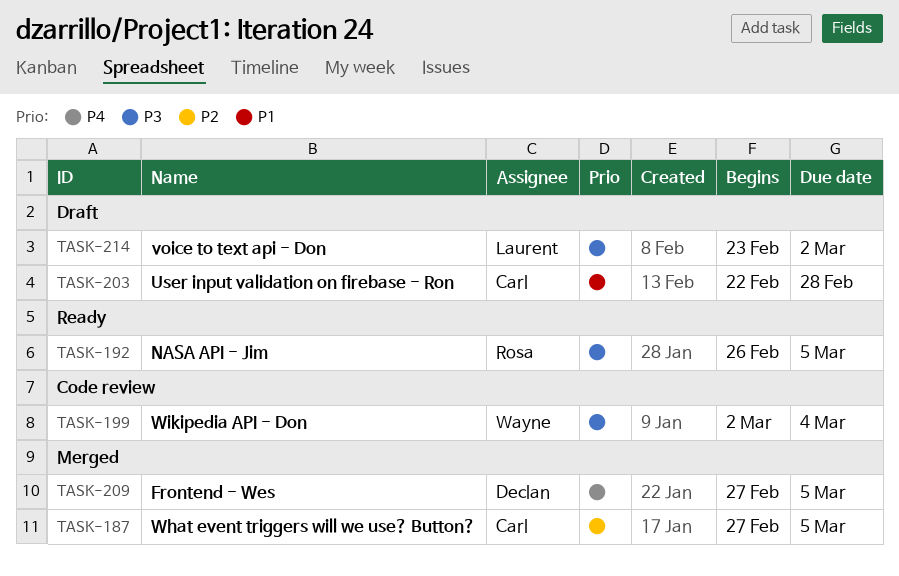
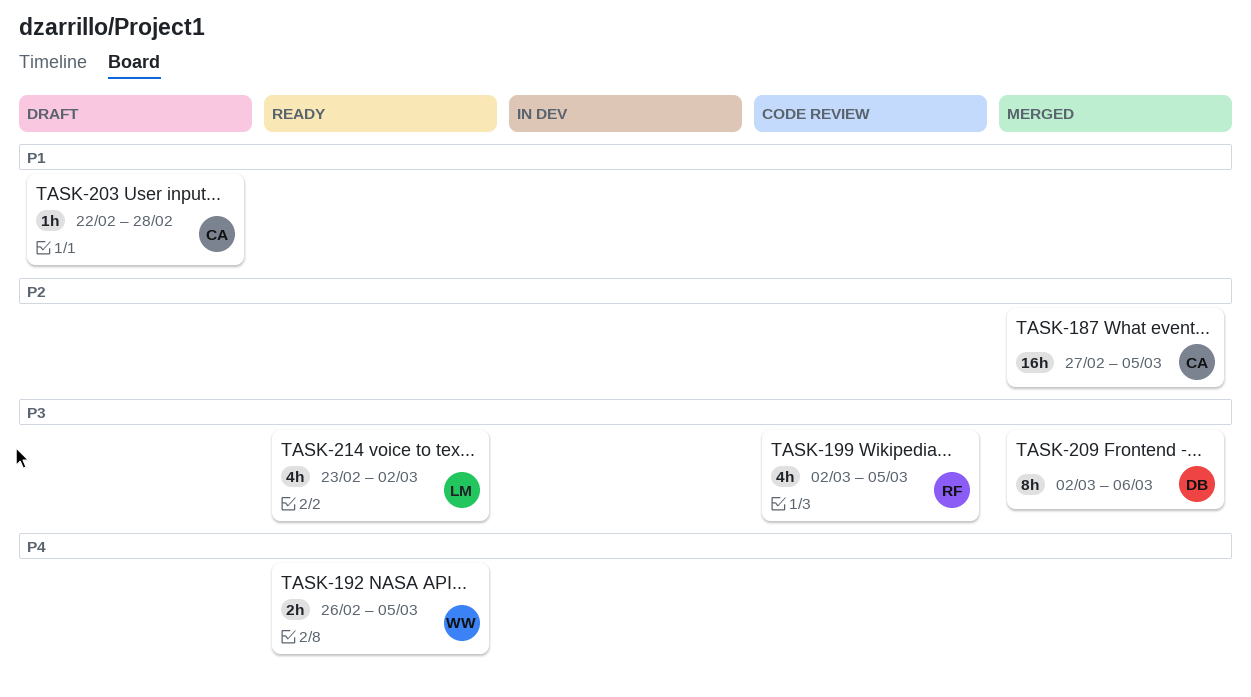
TASK-192, owner: Rosa -> Wayne
TASK-192, priority: P3 -> P4
TASK-199, owner: Wayne -> Rosa
TASK-199, due: Mar 4 -> Mar 5
TASK-209, priority: P4 -> P3
TASK-209, start: Feb 27 -> Mar 2
TASK-209, due: Mar 5 -> Mar 6
TASK-214, status: Draft -> Ready

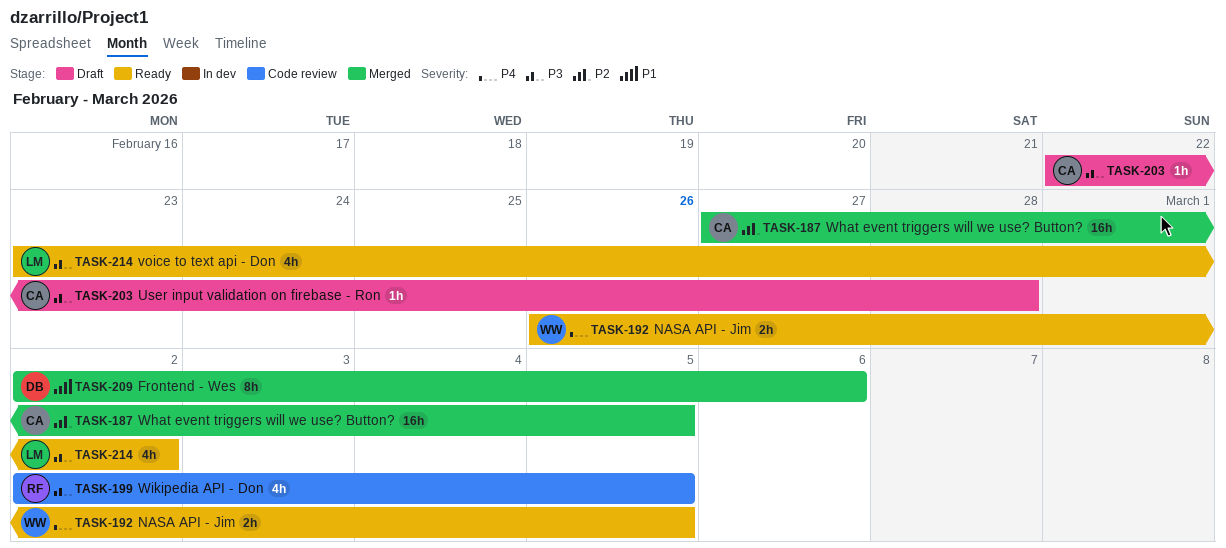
TASK-203, priority: P1 -> P3
TASK-209, priority: P3 -> P1

